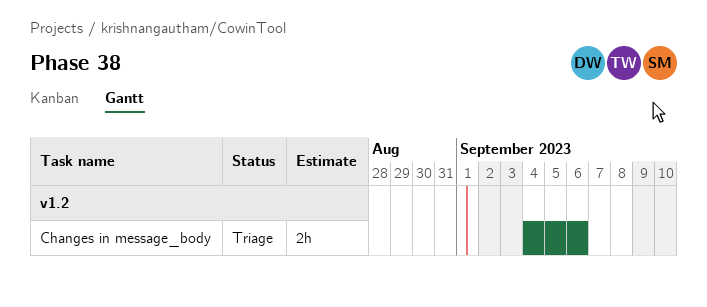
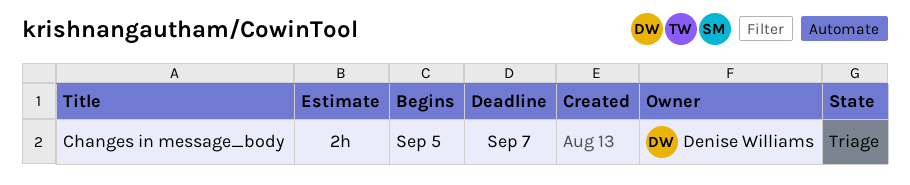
Changes in message_body, start: Sep 4 -> Sep 5
Changes in message_body, due: Sep 6 -> Sep 7

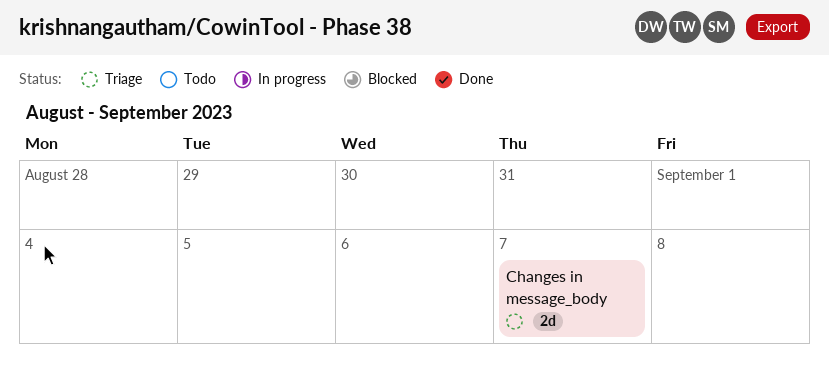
Changes in message_body, estimate: 2h -> 2d

